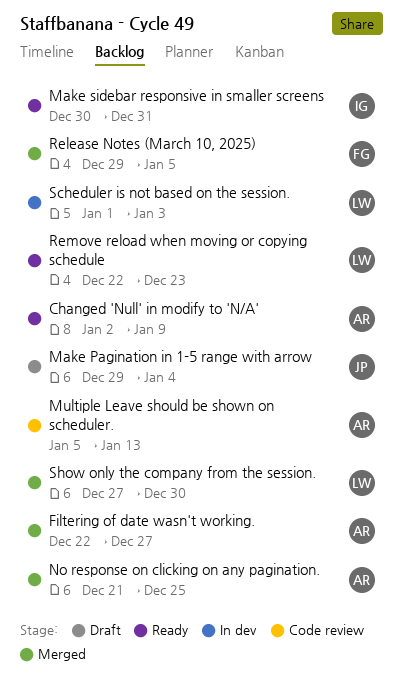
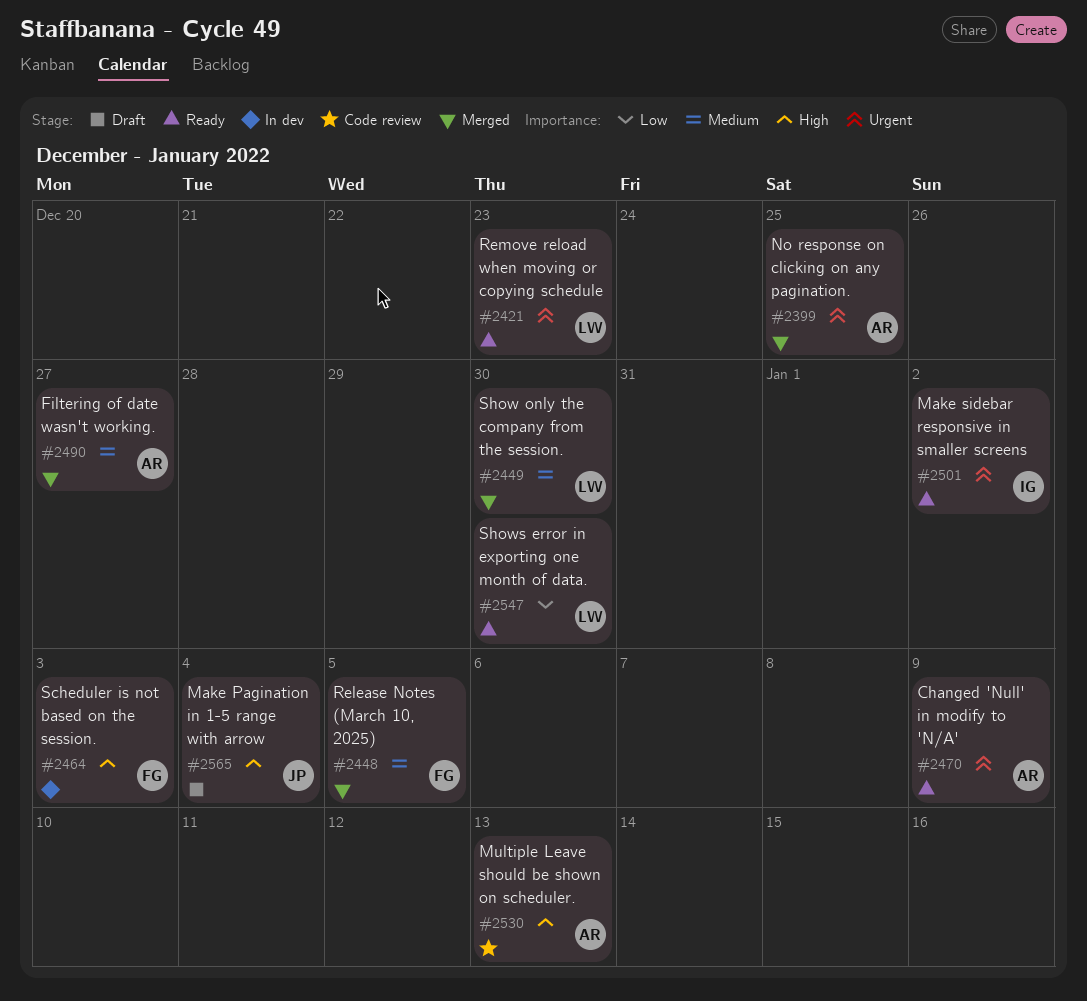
Make sidebar responsive in smaller screens, due: Dec 31 -> Jan 2
Scheduler is not based on the session., owner: LW -> FG
Shows error in exporting one month of data.: none -> present

